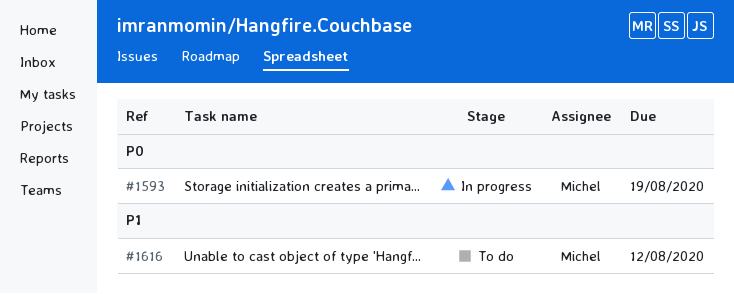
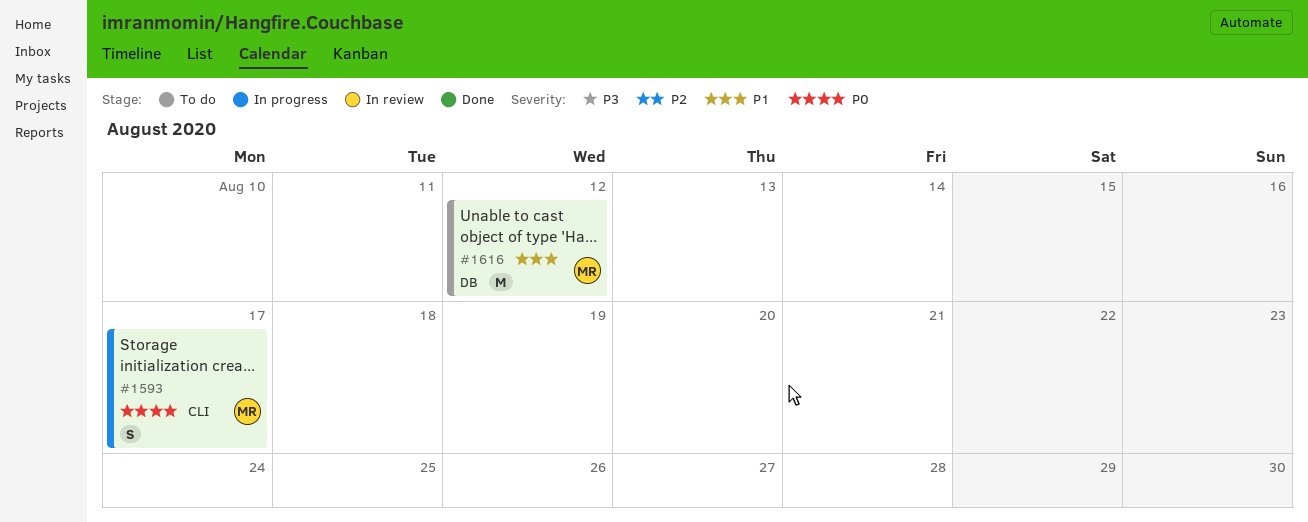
#1593, due: Aug 19 -> Aug 17

